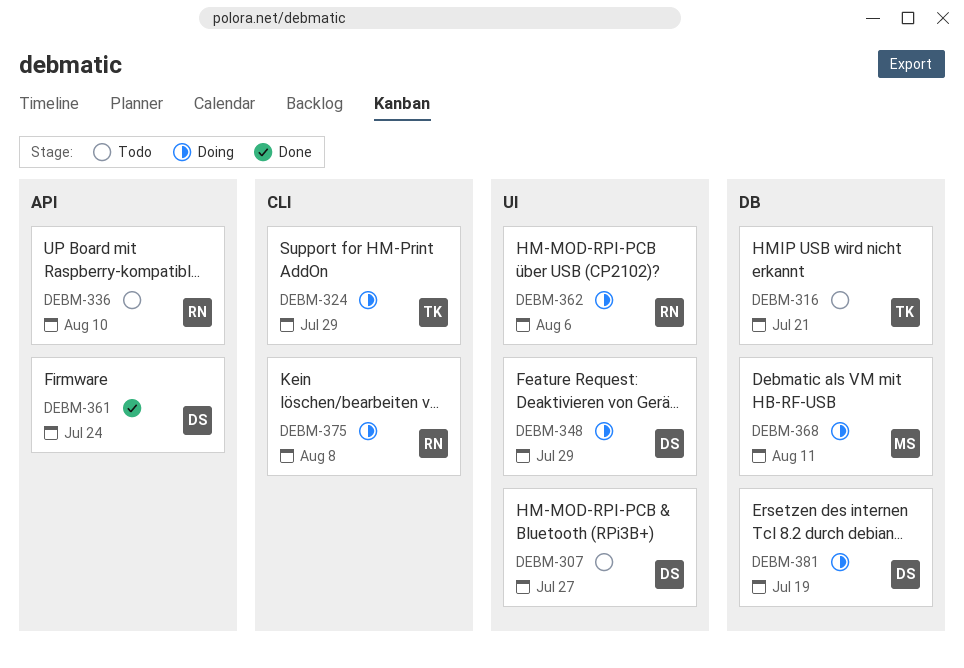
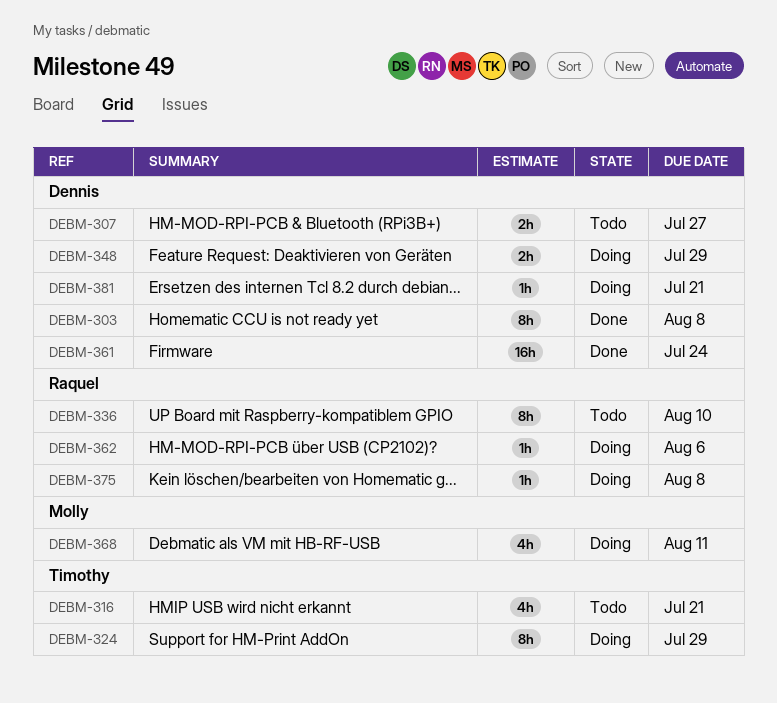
DEBM-303: none -> present
DEBM-381, due: Jul 19 -> Jul 21

